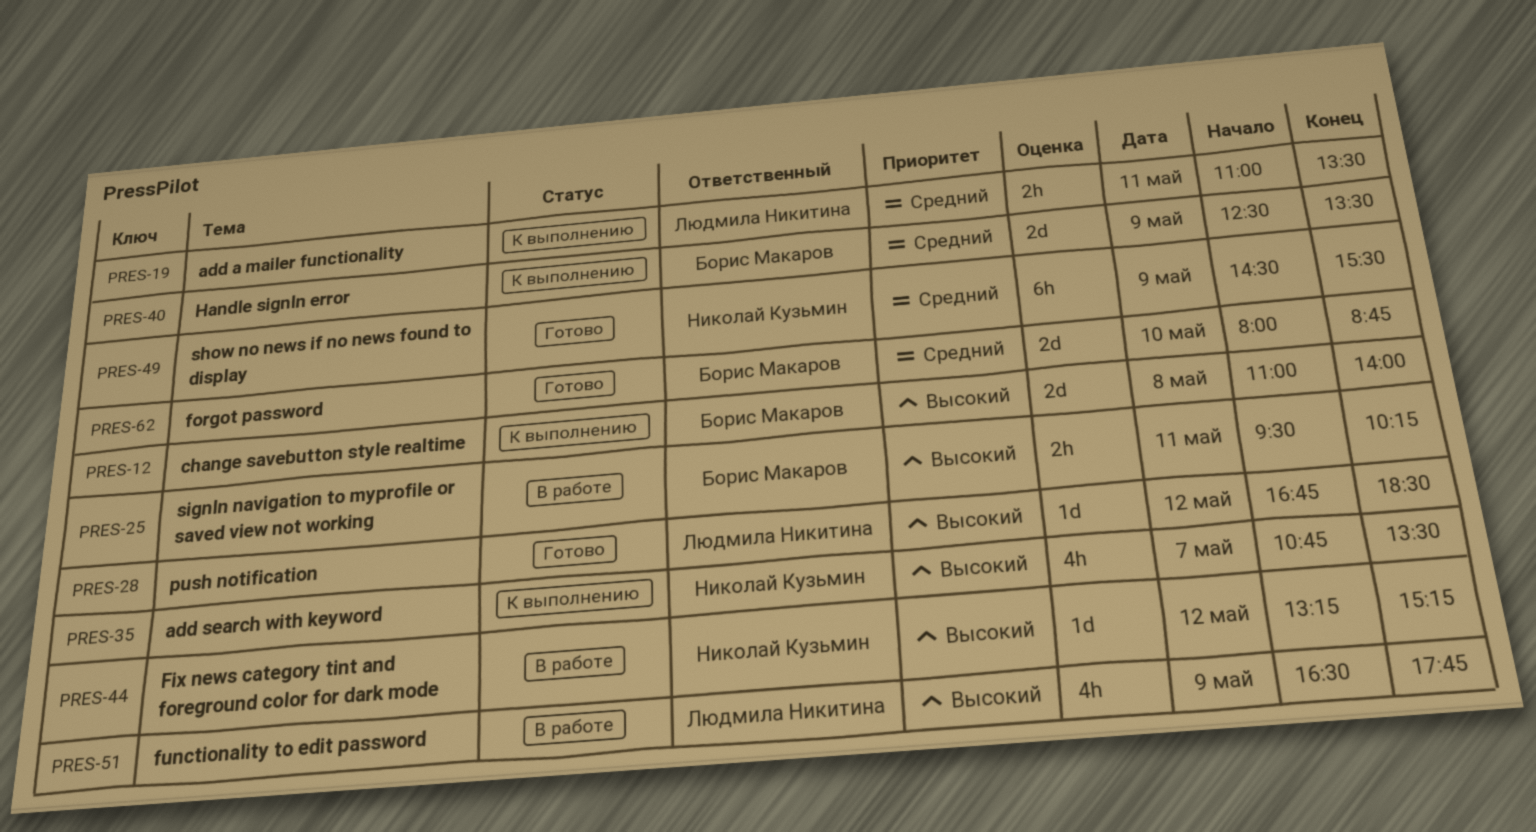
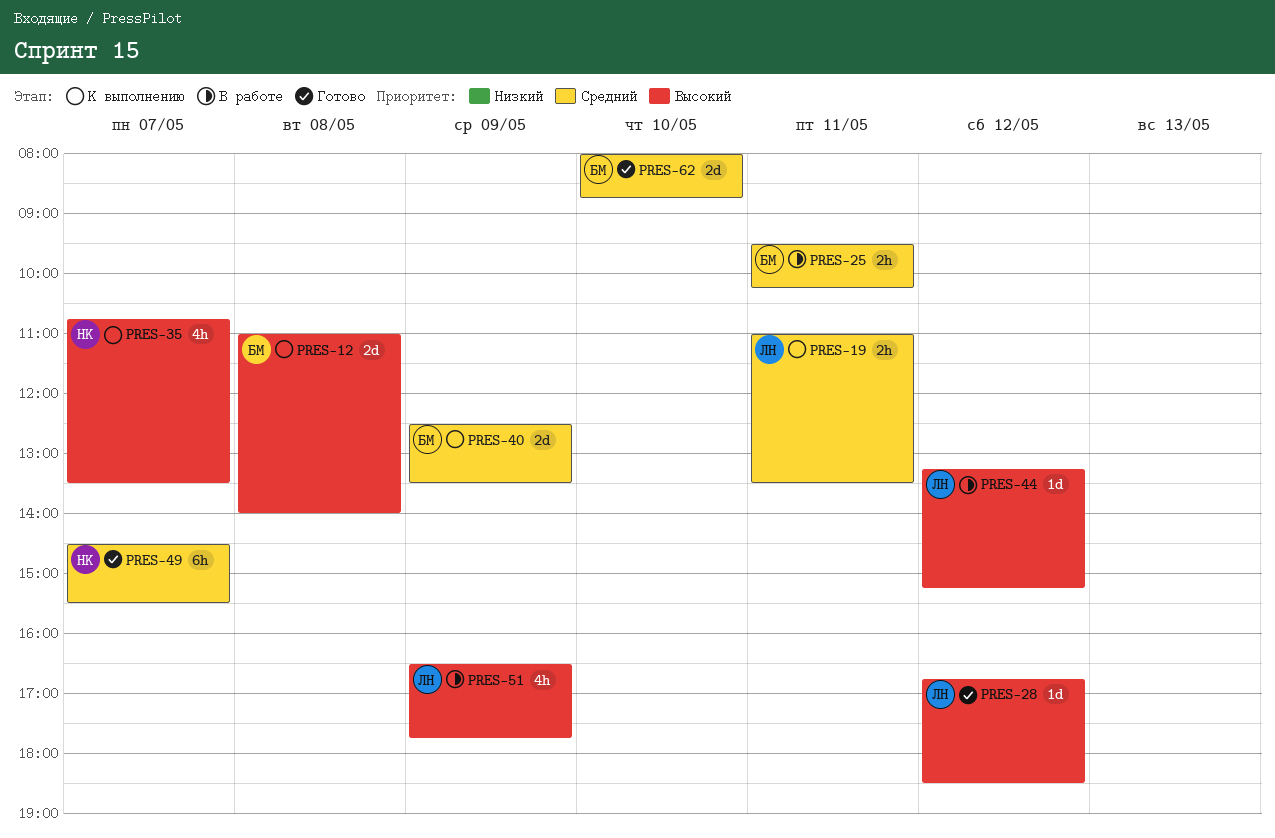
PRES-25, priority: Высокий -> Средний
PRES-44, owner: Николай Кузьмин -> Людмила Никитина
PRES-49, day: May 9 -> May 7

